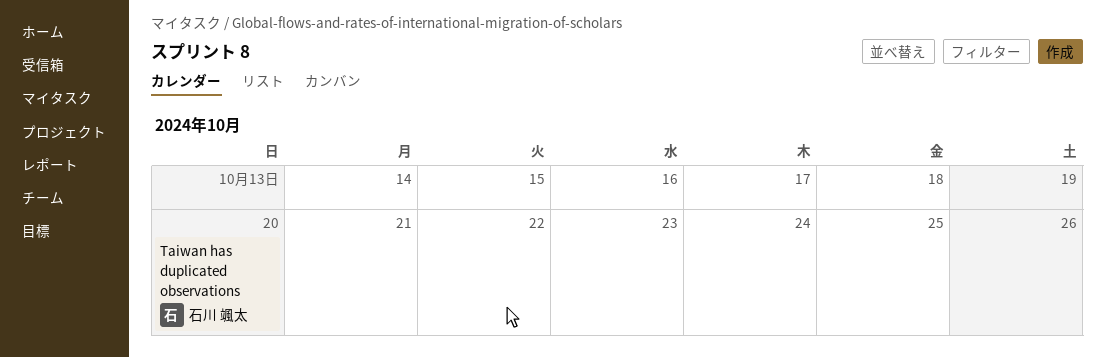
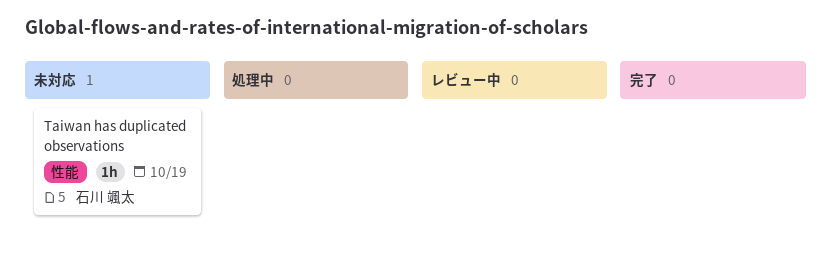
Taiwan has duplicated observations, due: Oct 20 -> Oct 19

